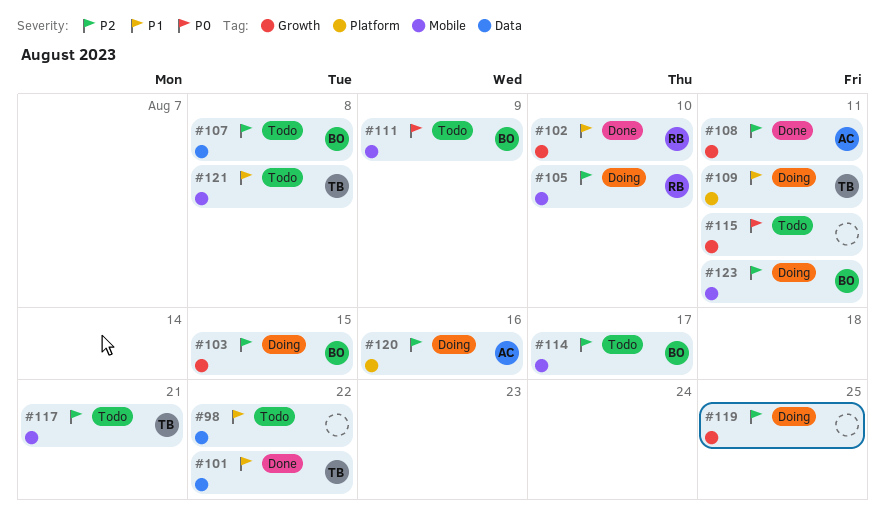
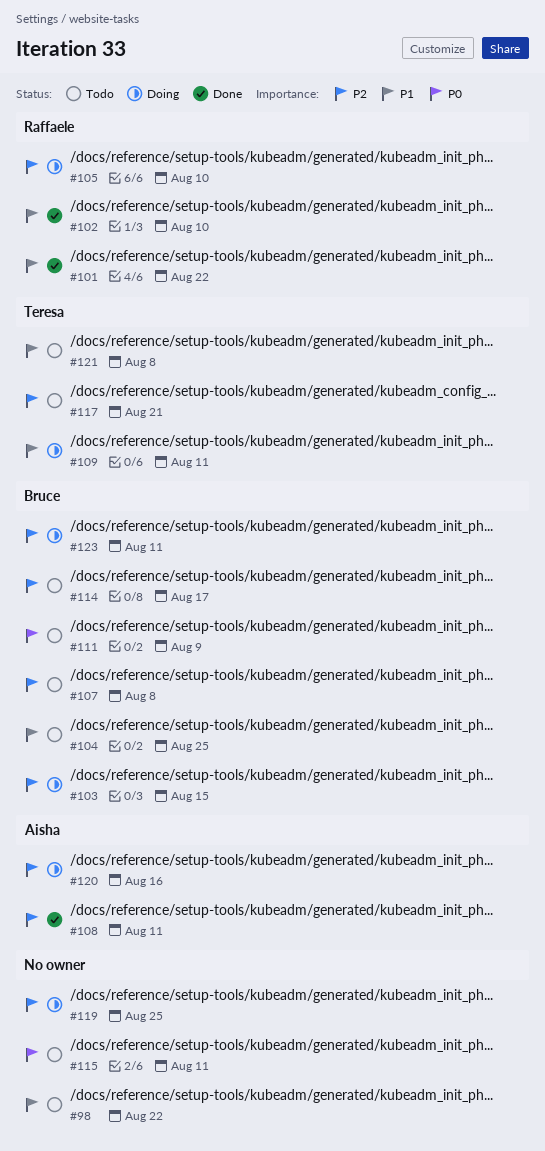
#101, owner: Teresa -> Raffaele
#104: none -> present

